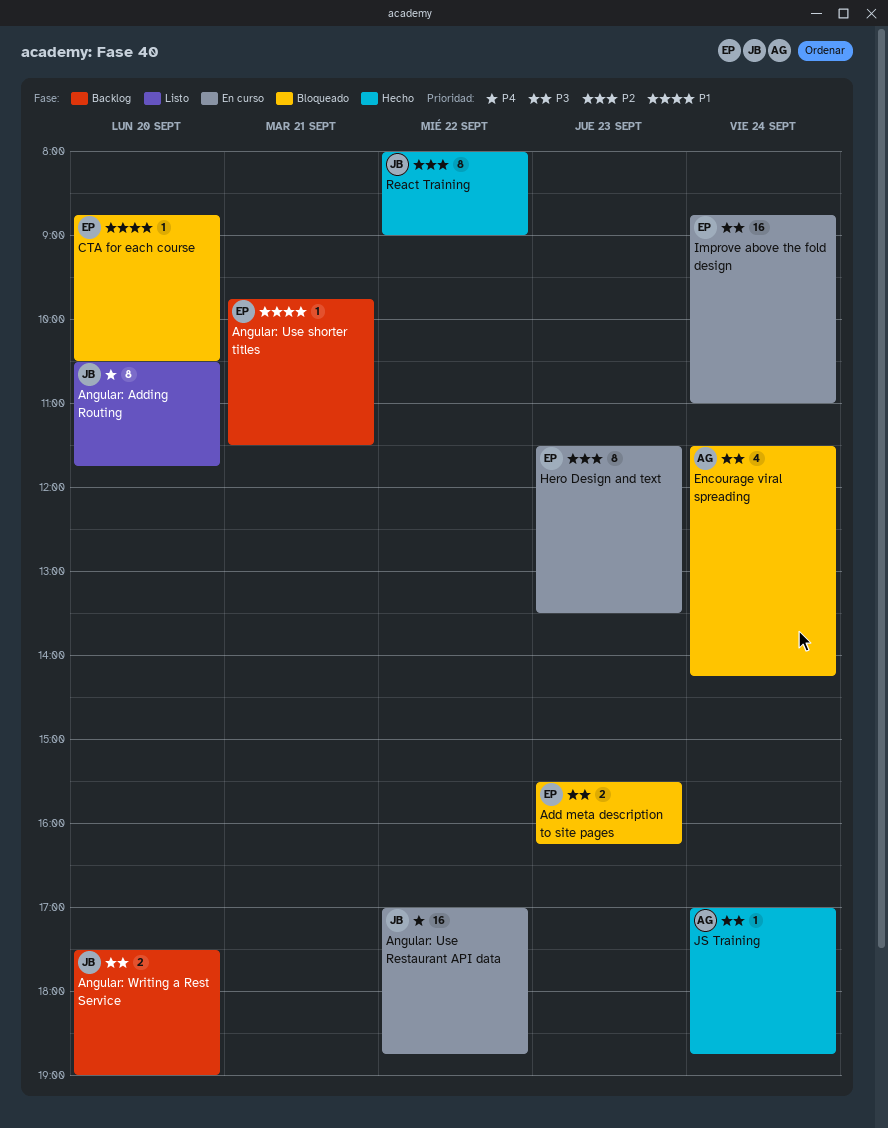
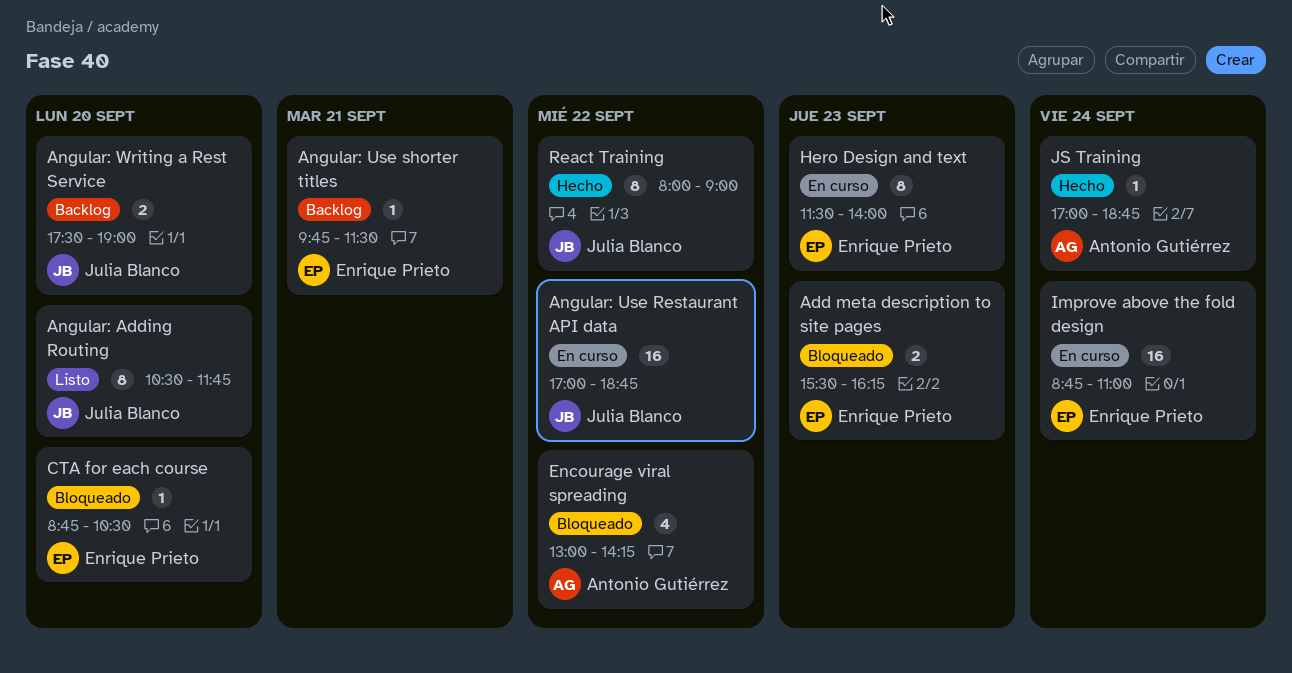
Encourage viral spreading, day: Sep 24 -> Sep 22
Encourage viral spreading, begins: 11:30 -> 13:00
Hero Design and text, ends: 13:30 -> 14:00

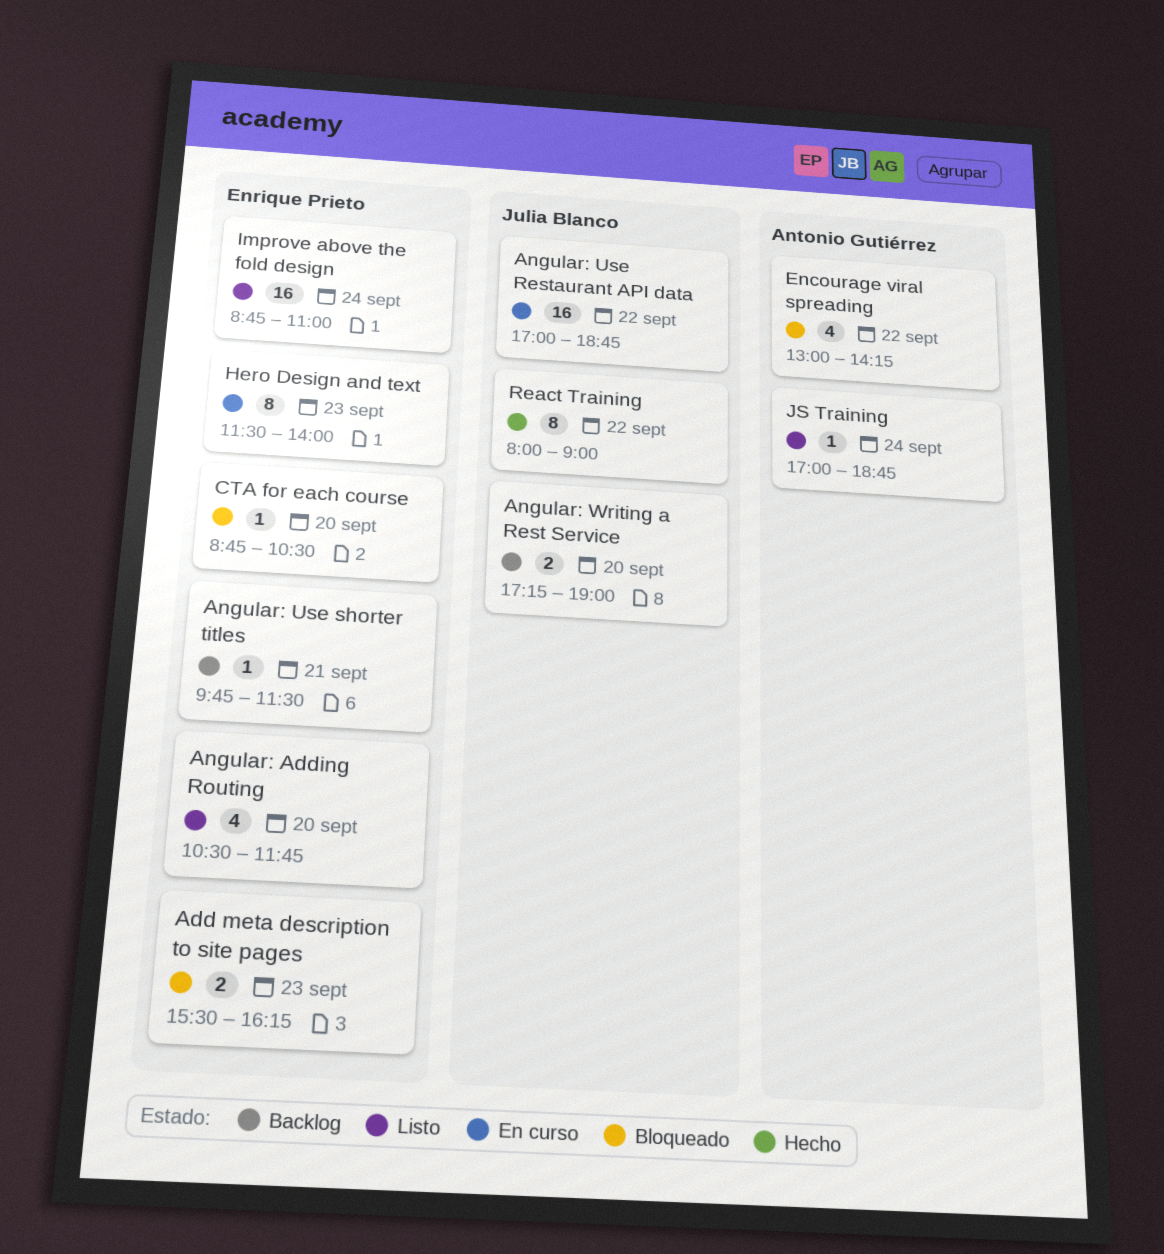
Angular: Adding Routing, owner: Julia Blanco -> Enrique Prieto
Angular: Adding Routing, estimate: 8 -> 4
Angular: Writing a Rest Service, begins: 17:30 -> 17:15
Improve above the fold design, status: En curso -> Listo
JS Training, status: Hecho -> Listo

